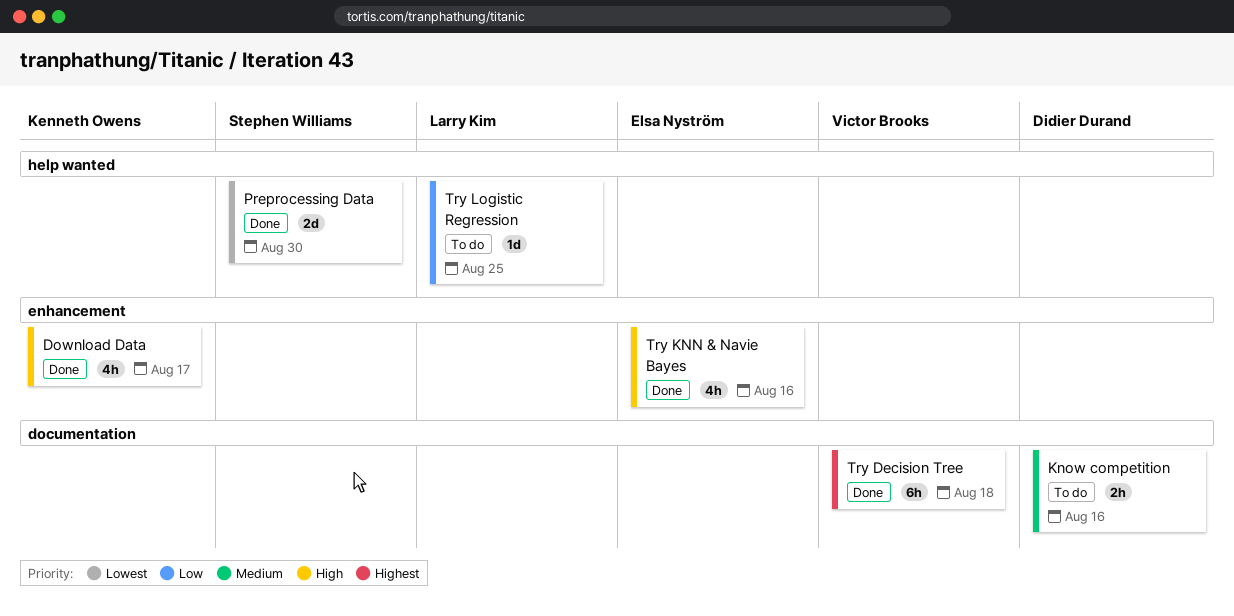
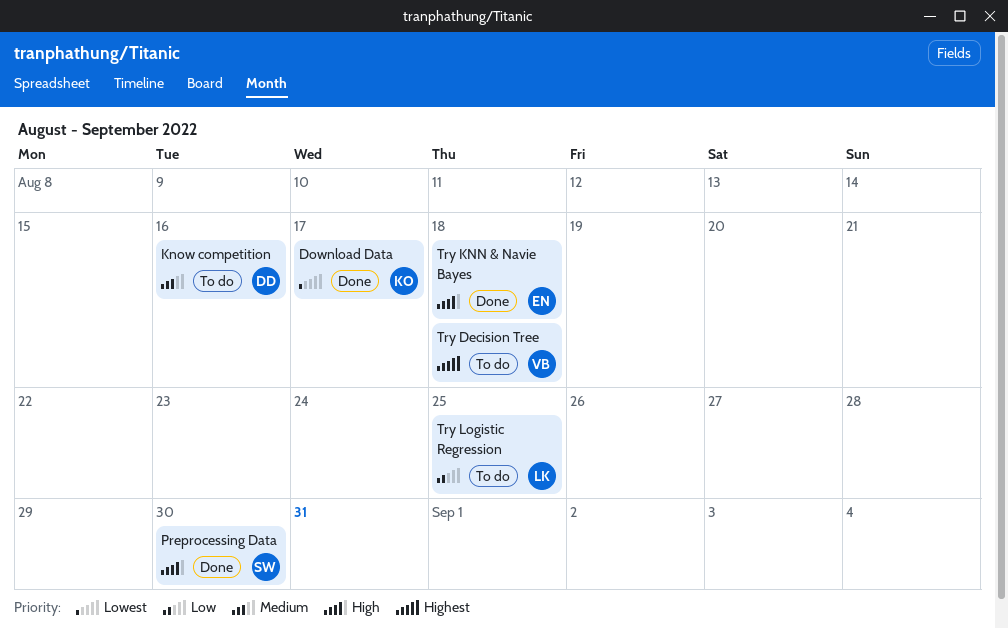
Download Data, priority: High -> Lowest
Preprocessing Data, priority: Lowest -> High
Try Decision Tree, status: Done -> To do
Try KNN & Navie Bayes, due: Aug 16 -> Aug 18

